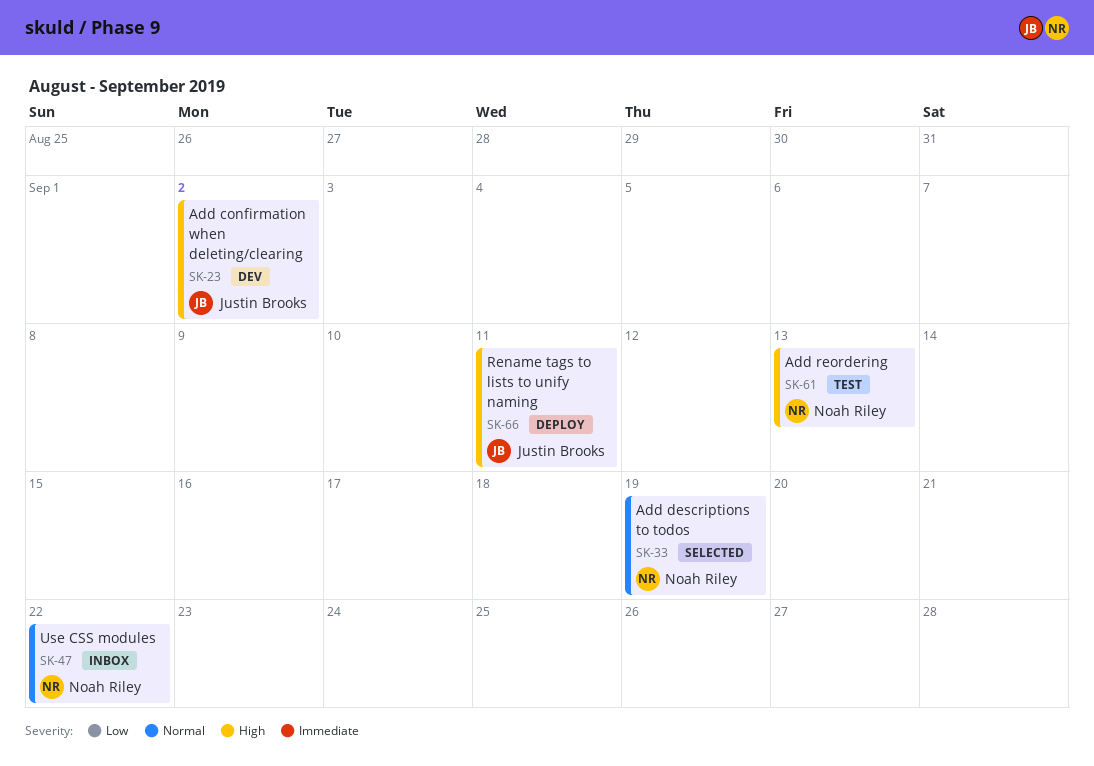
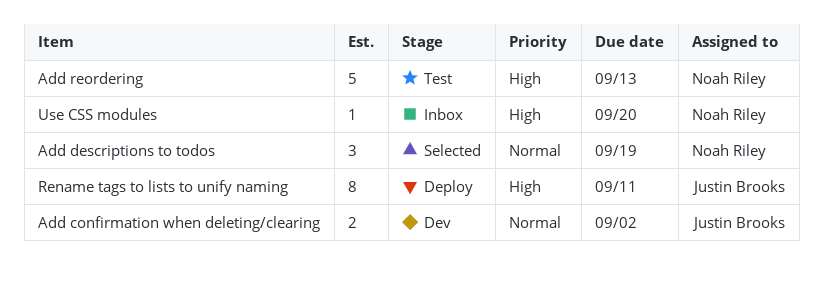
Add confirmation when deleting/clearing, priority: High -> Normal
Use CSS modules, priority: Normal -> High
Use CSS modules, due: Sep 22 -> Sep 20

